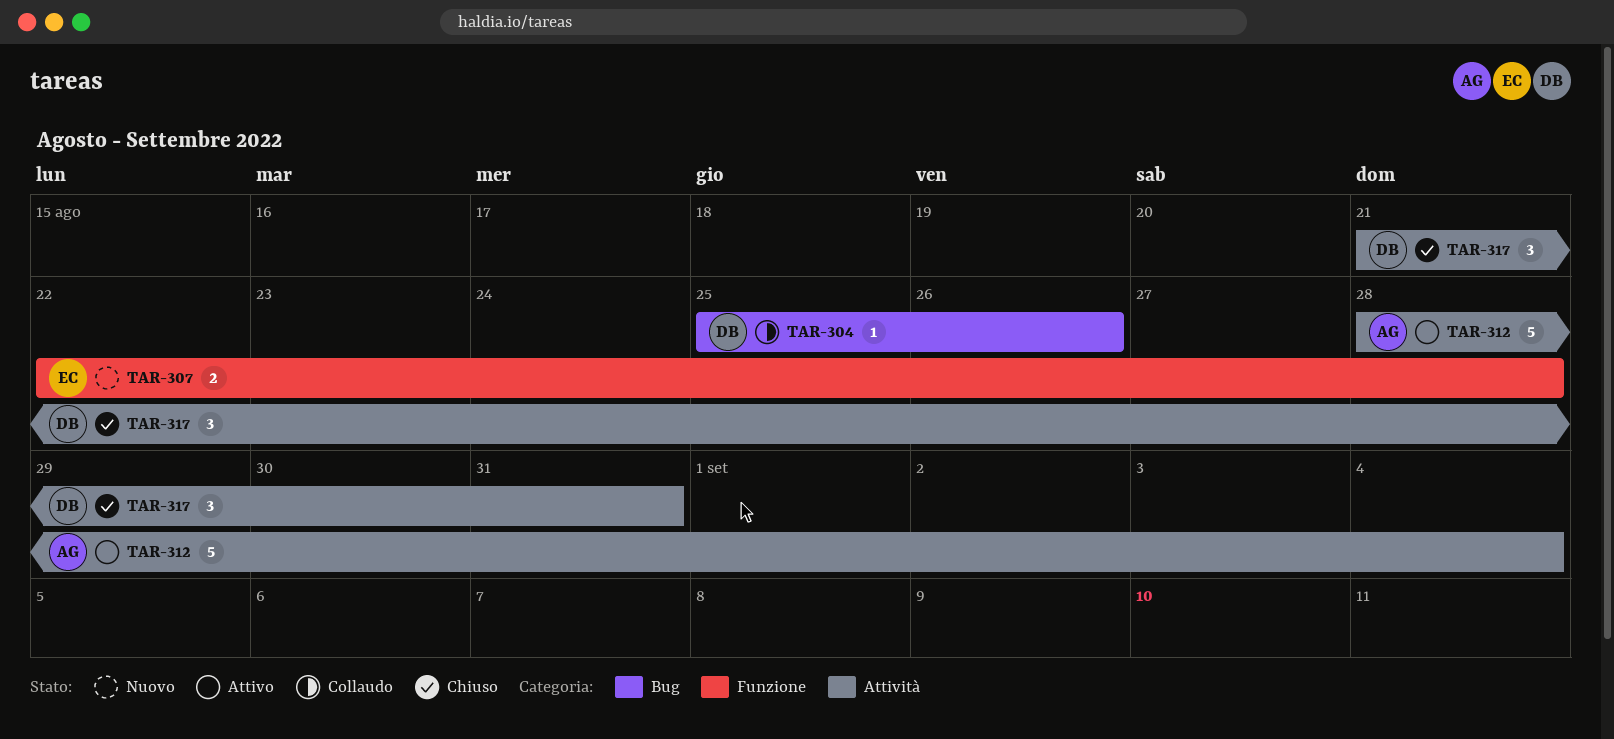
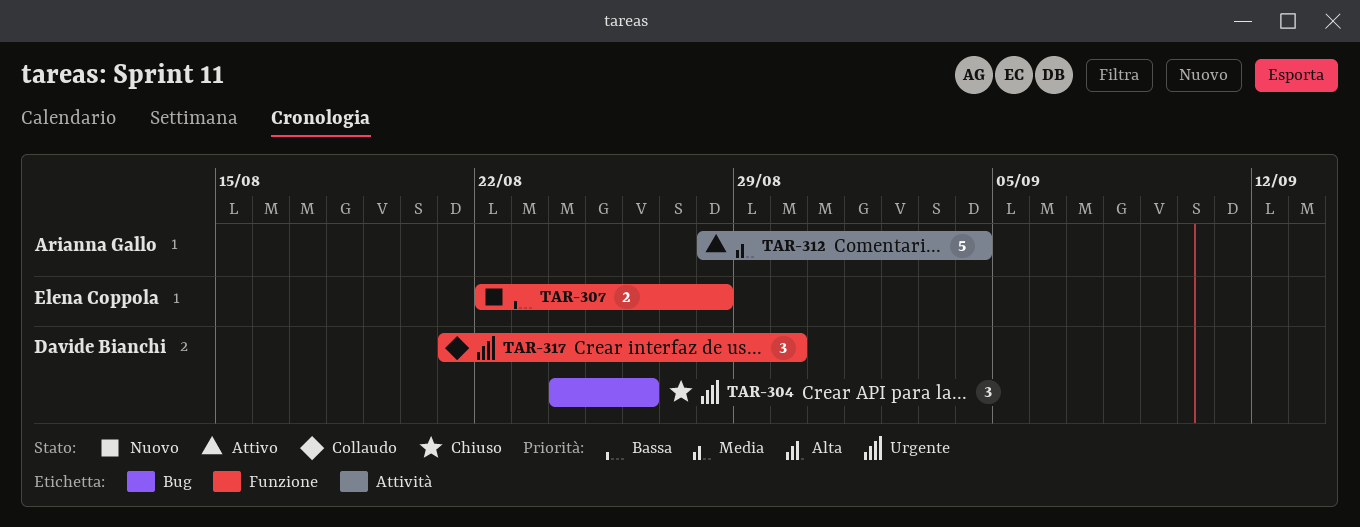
TAR-304, status: Collaudo -> Chiuso
TAR-304, estimate: 1 -> 3
TAR-304, start: Aug 25 -> Aug 24
TAR-317, status: Chiuso -> Collaudo
TAR-317, label: Attività -> Funzione
TAR-317, due: Aug 31 -> Aug 30

